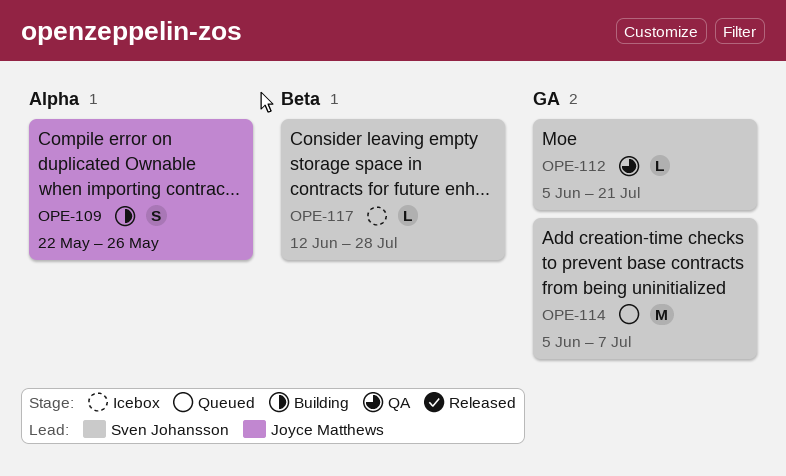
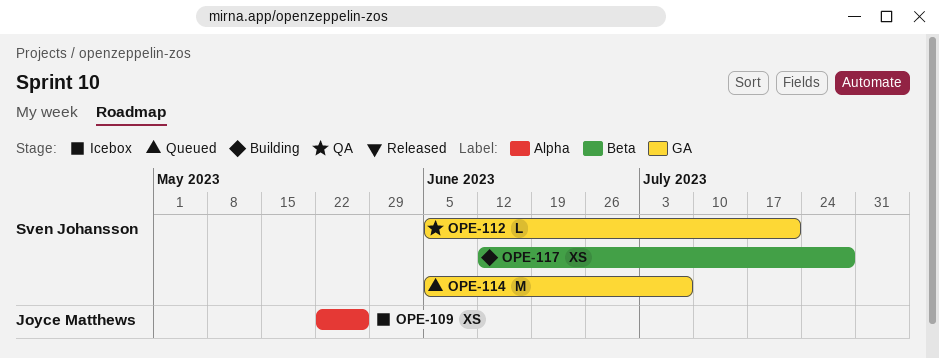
OPE-109, status: Building -> Icebox
OPE-109, estimate: S -> XS
OPE-117, status: Icebox -> Building
OPE-117, estimate: L -> XS

